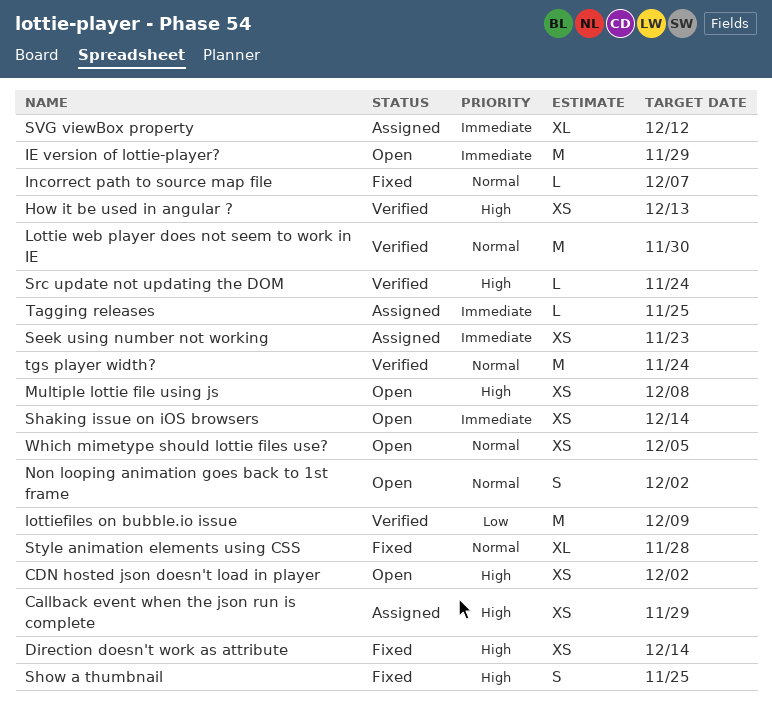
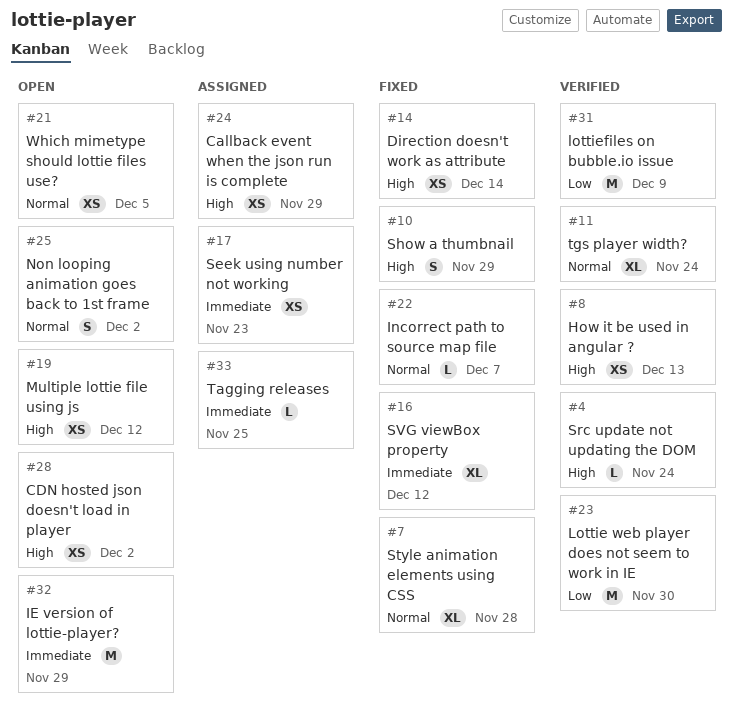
Lottie web player does not seem to work in IE, priority: Normal -> Low
Multiple lottie file using js, due: Dec 8 -> Dec 12
Shaking issue on iOS browsers: present -> none
Show a thumbnail, due: Nov 25 -> Nov 29
SVG viewBox property, status: Assigned -> Fixed
tgs player width?, estimate: M -> XL

